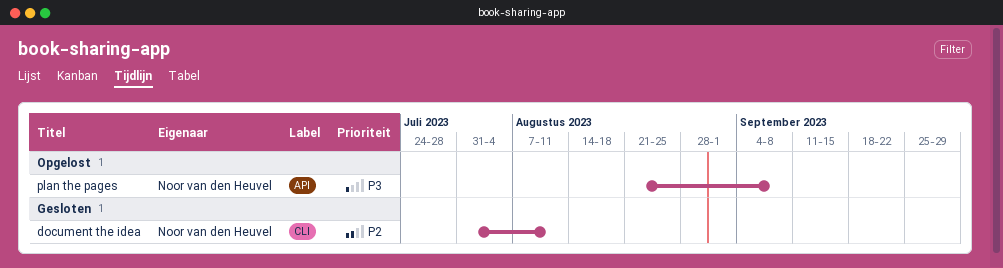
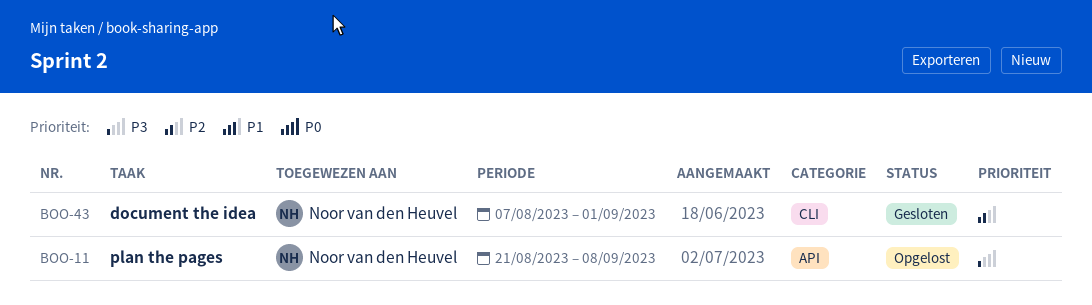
document the idea, start: Jul 31 -> Aug 7
document the idea, due: Aug 11 -> Sep 1

